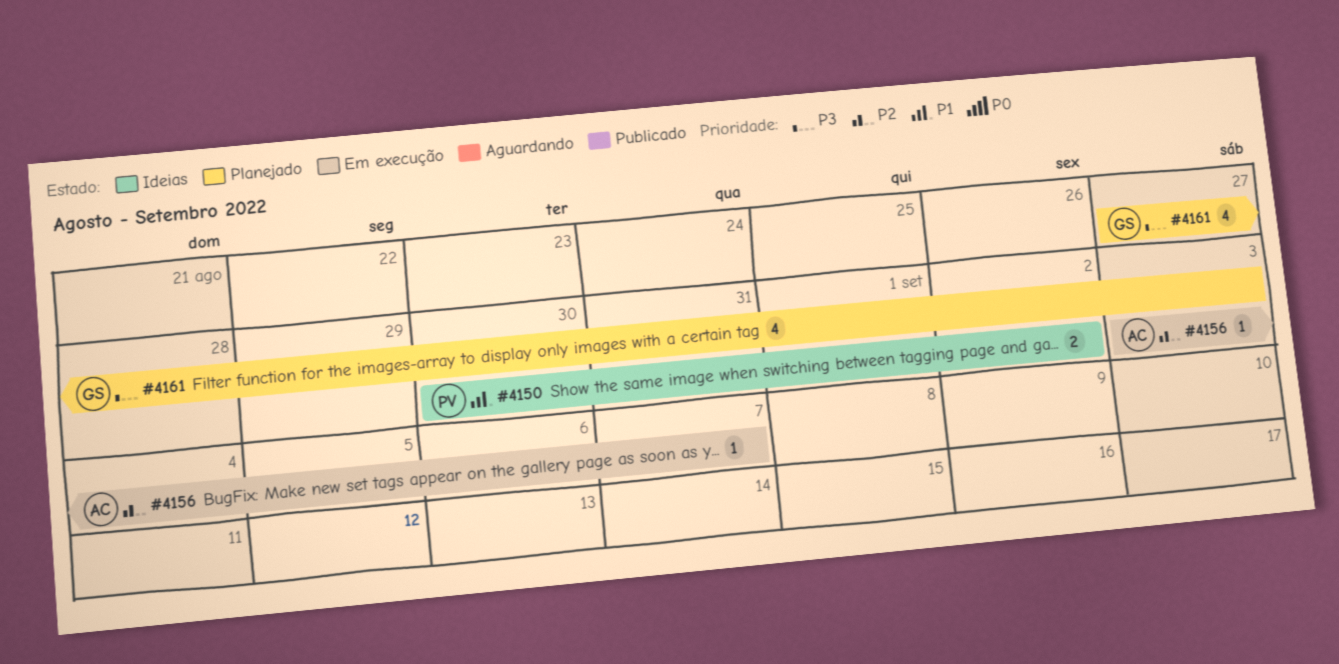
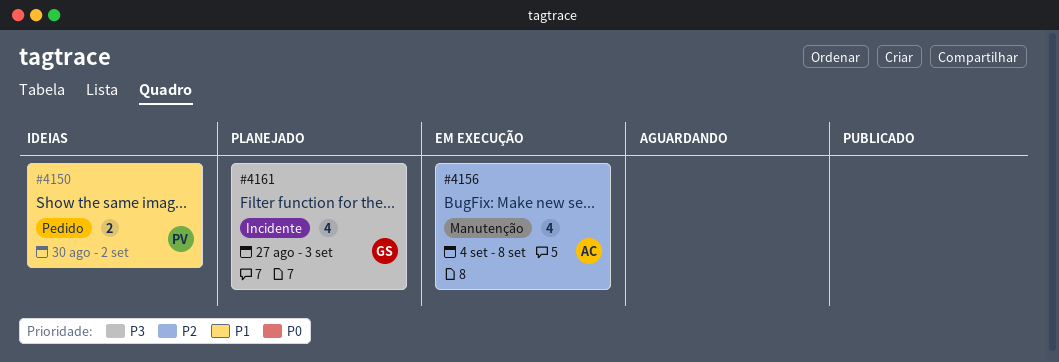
#4156, estimate: 1 -> 4
#4156, start: Sep 3 -> Sep 4
#4156, due: Sep 7 -> Sep 8

